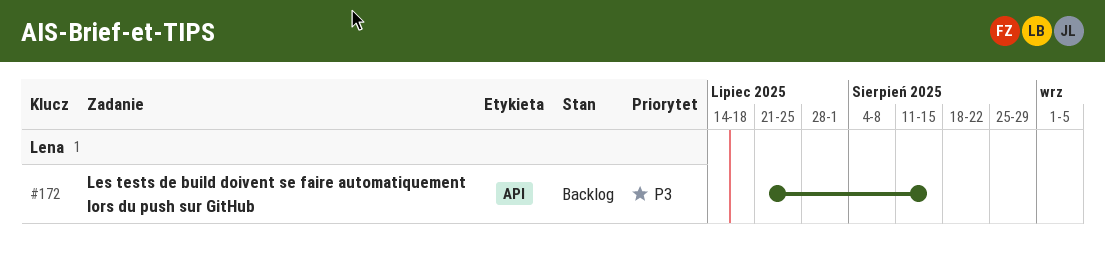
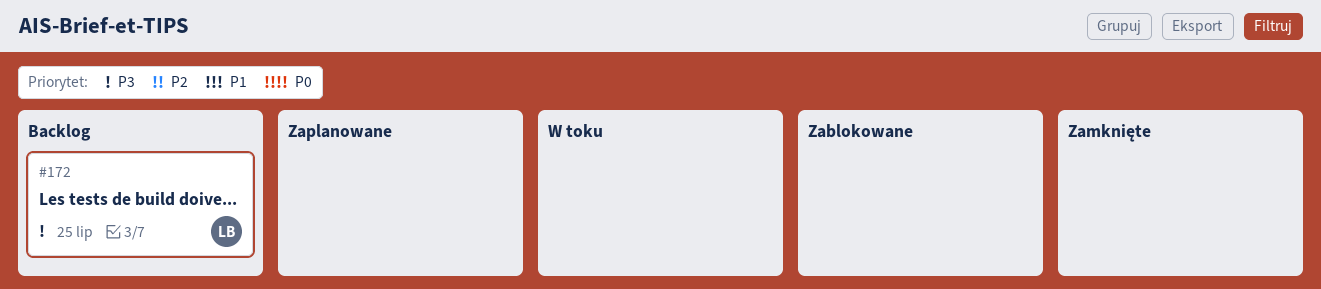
#172, due: Aug 15 -> Jul 25

